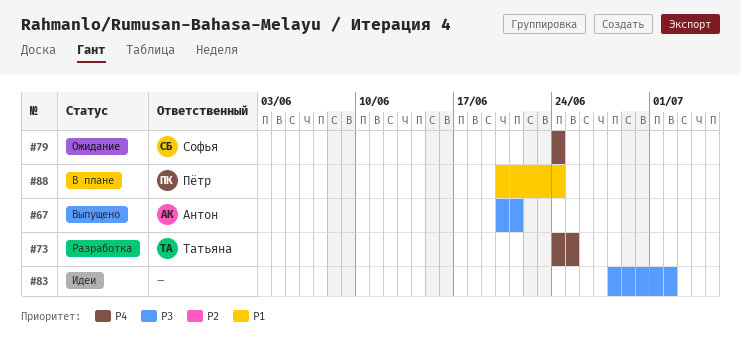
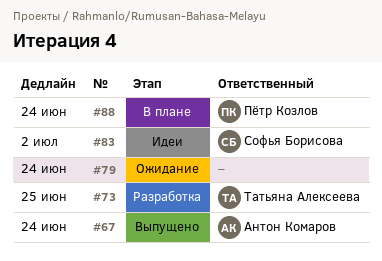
#67, due: Jun 21 -> Jun 24
#79, owner: Софья Борисова -> none
#83, owner: none -> Софья Борисова

